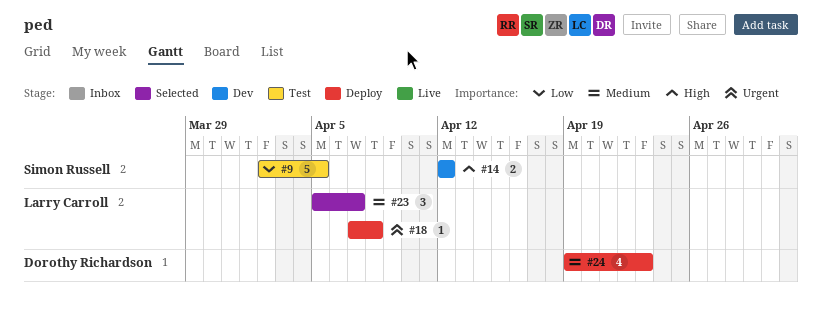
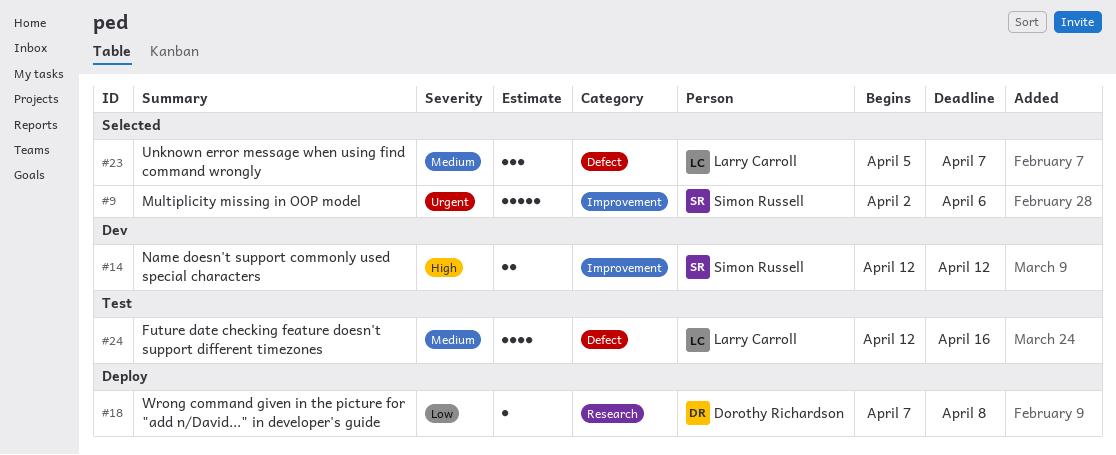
#9, status: Test -> Selected
#9, priority: Low -> Urgent
#9, due: Apr 5 -> Apr 6
#18, owner: Larry Carroll -> Dorothy Richardson
#18, priority: Urgent -> Low
#24, status: Deploy -> Test
#24, owner: Dorothy Richardson -> Larry Carroll
#24, start: Apr 19 -> Apr 12
#24, due: Apr 23 -> Apr 16

